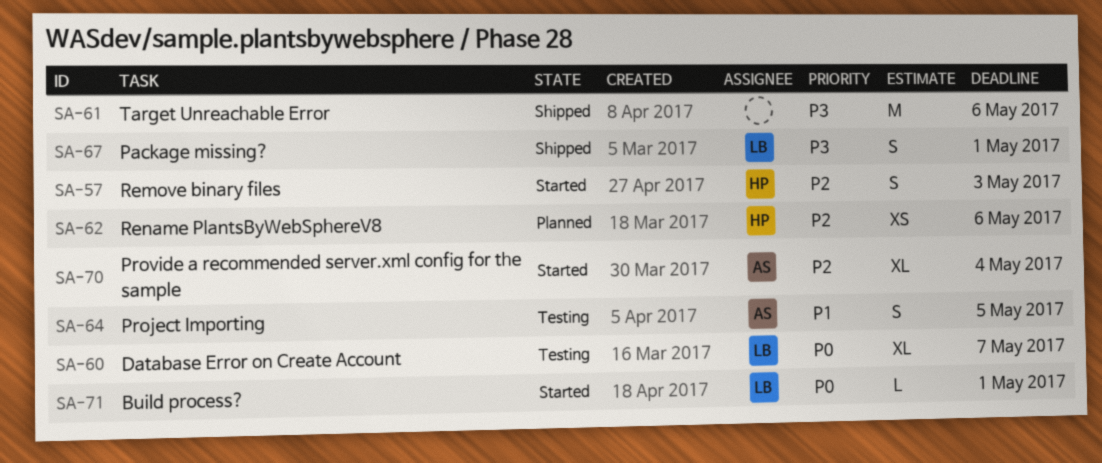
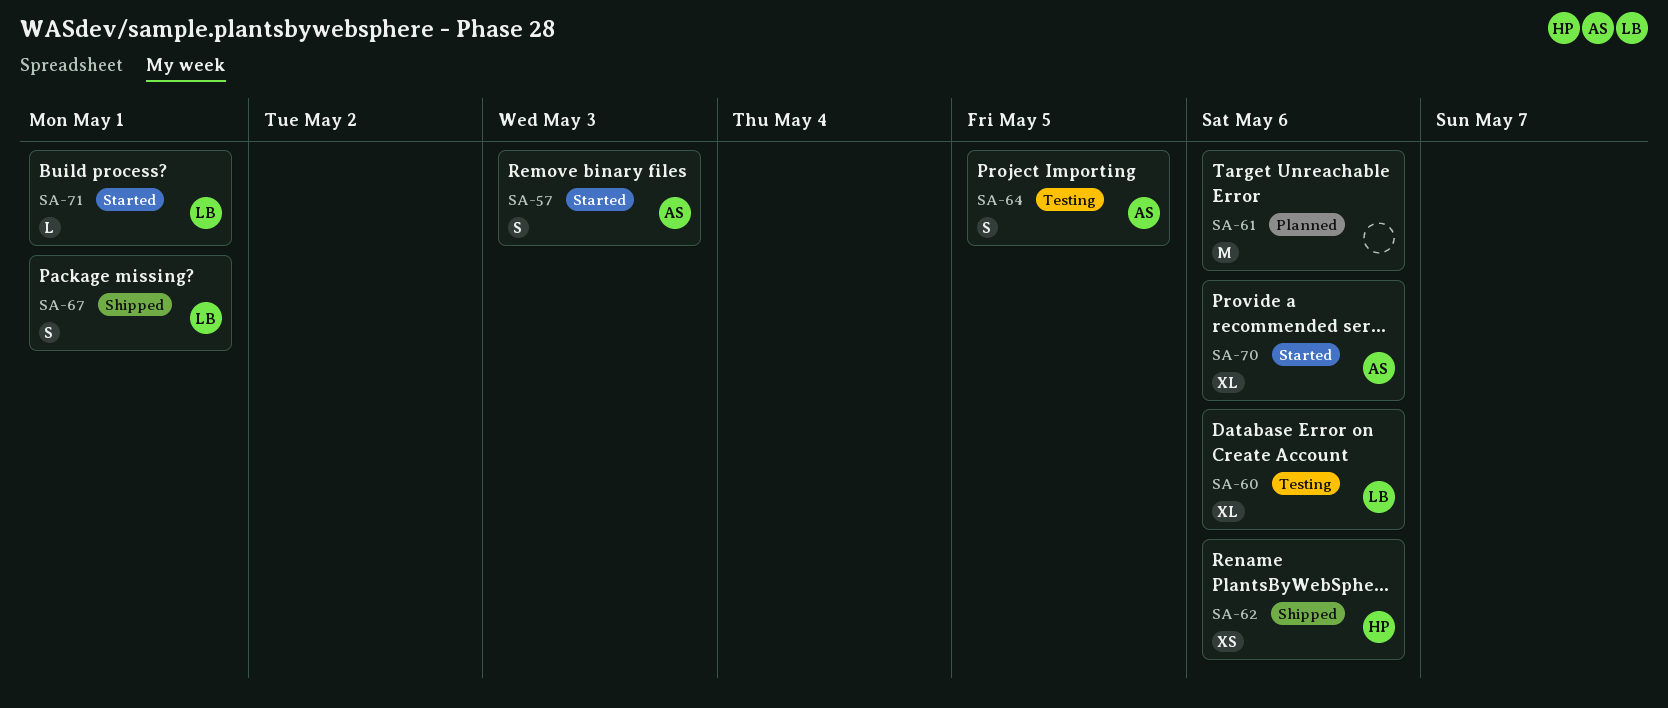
SA-57, owner: HP -> AS
SA-60, due: May 7 -> May 6
SA-61, status: Shipped -> Planned
SA-62, status: Planned -> Shipped
SA-70, due: May 4 -> May 6

